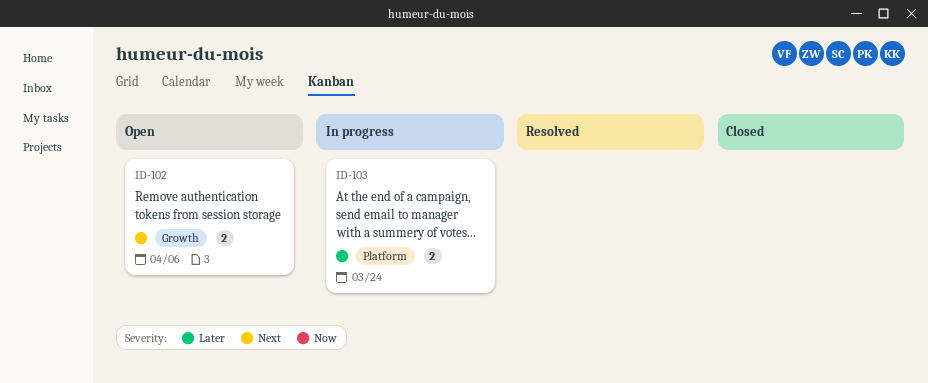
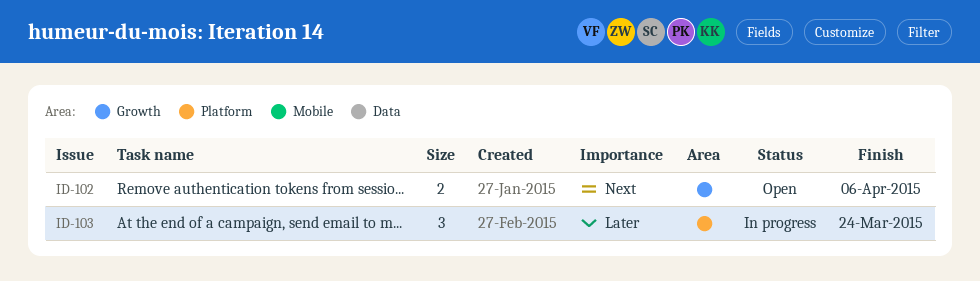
ID-103, estimate: 2 -> 3

